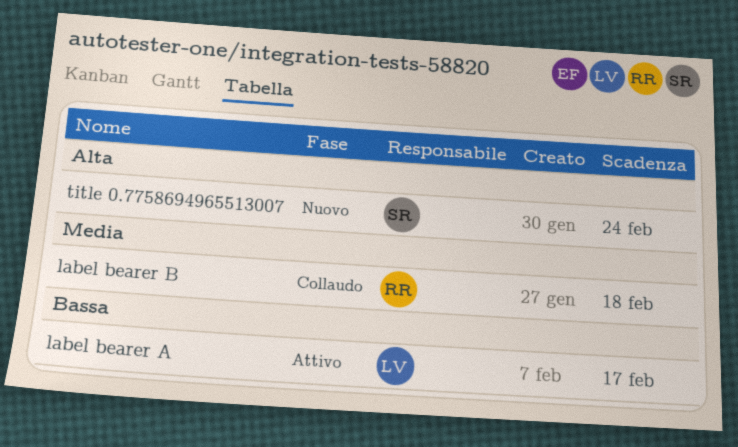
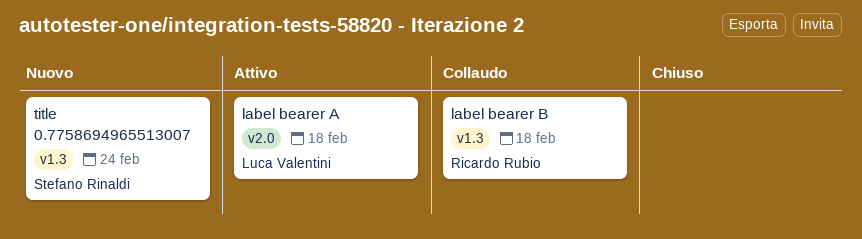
label bearer A, due: Feb 17 -> Feb 18

